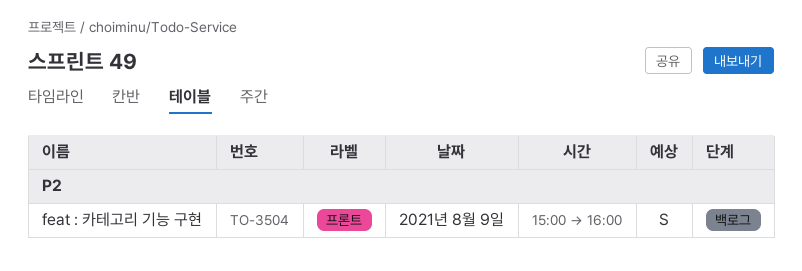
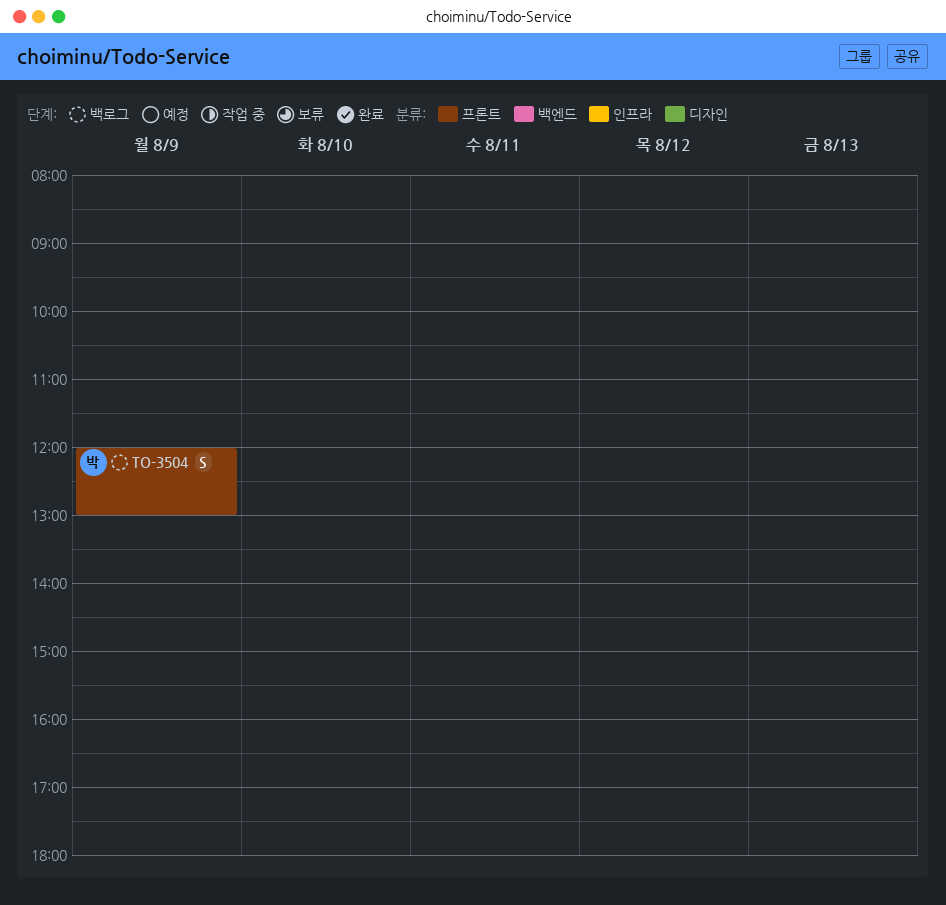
TO-3504, begins: 15:00 -> 12:00
TO-3504, ends: 16:00 -> 13:00

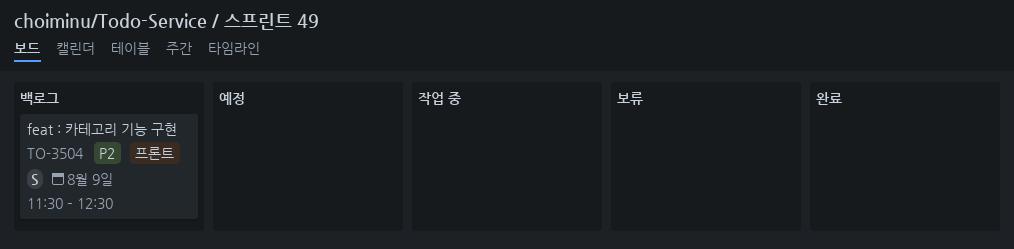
TO-3504, begins: 12:00 -> 11:30
TO-3504, ends: 13:00 -> 12:30

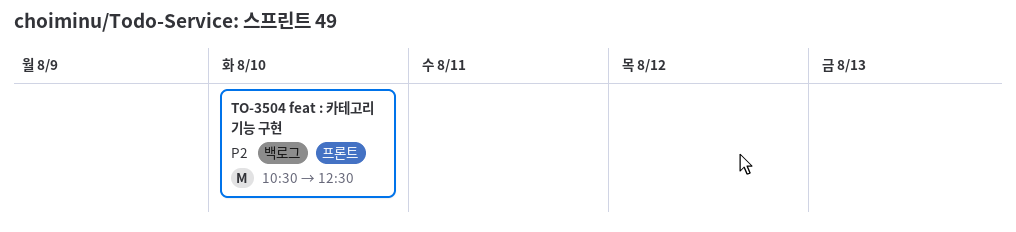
TO-3504, estimate: S -> M
TO-3504, day: Aug 9 -> Aug 10
TO-3504, begins: 11:30 -> 10:30

